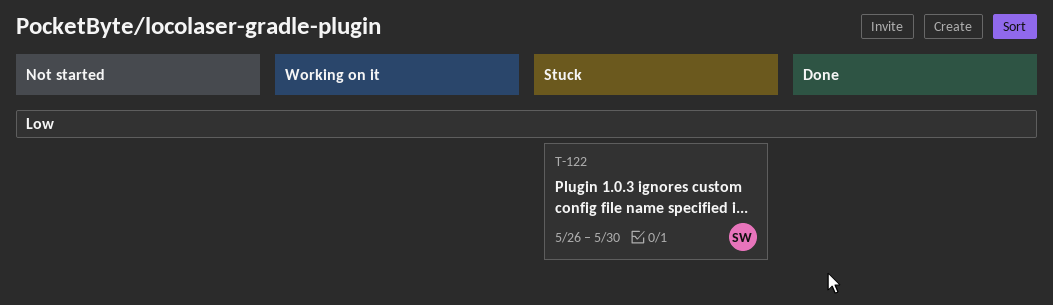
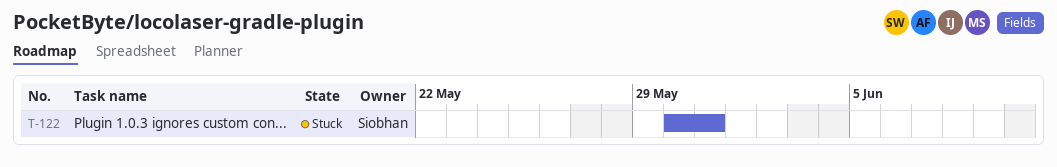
T-122, start: May 26 -> May 30
T-122, due: May 30 -> May 31

